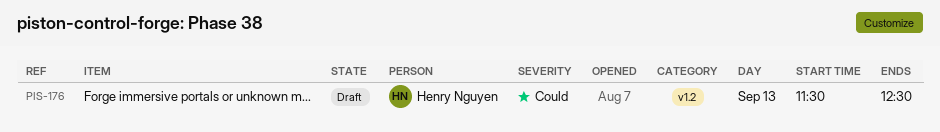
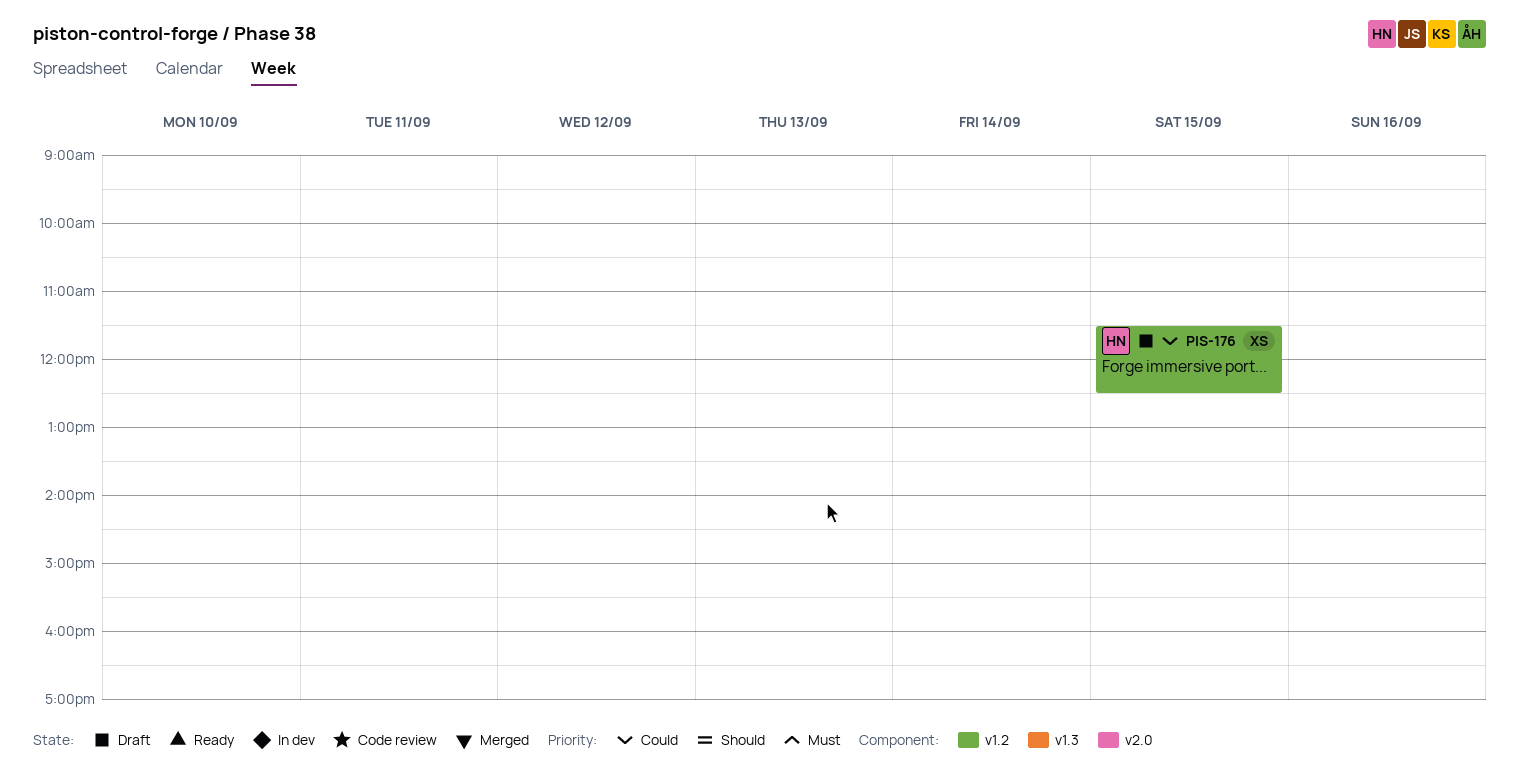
PIS-176, day: Sep 13 -> Sep 15

